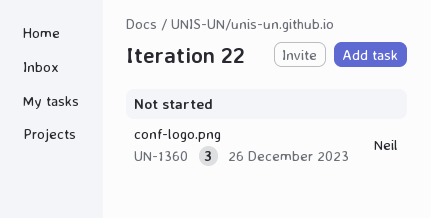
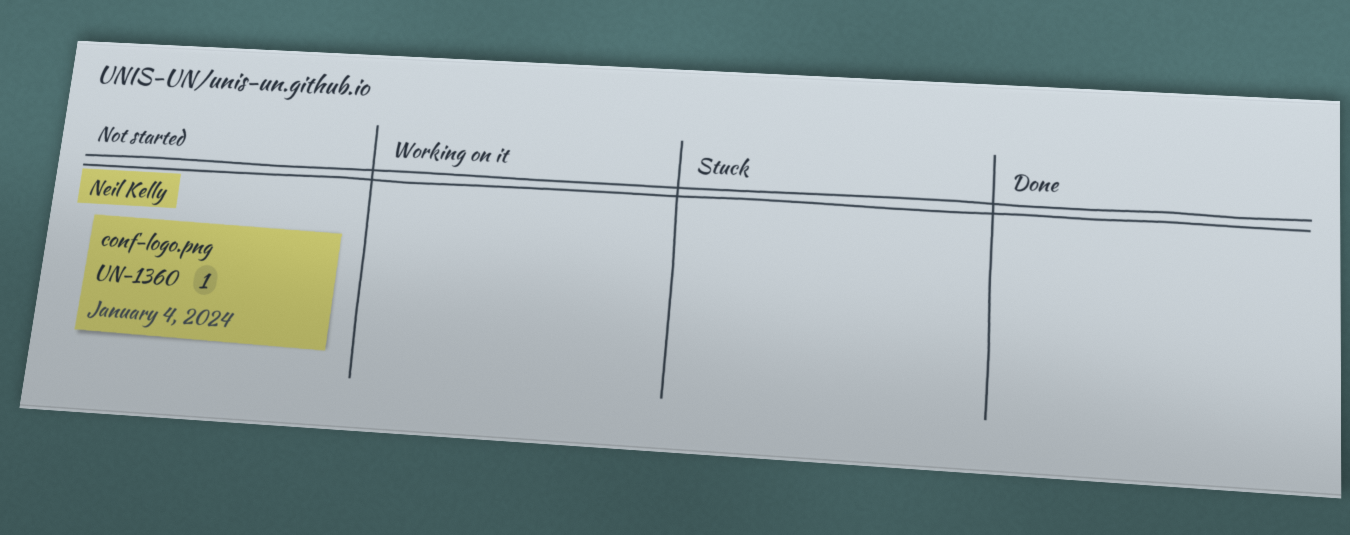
UN-1360, estimate: 3 -> 1
UN-1360, due: Dec 26 -> Jan 4

